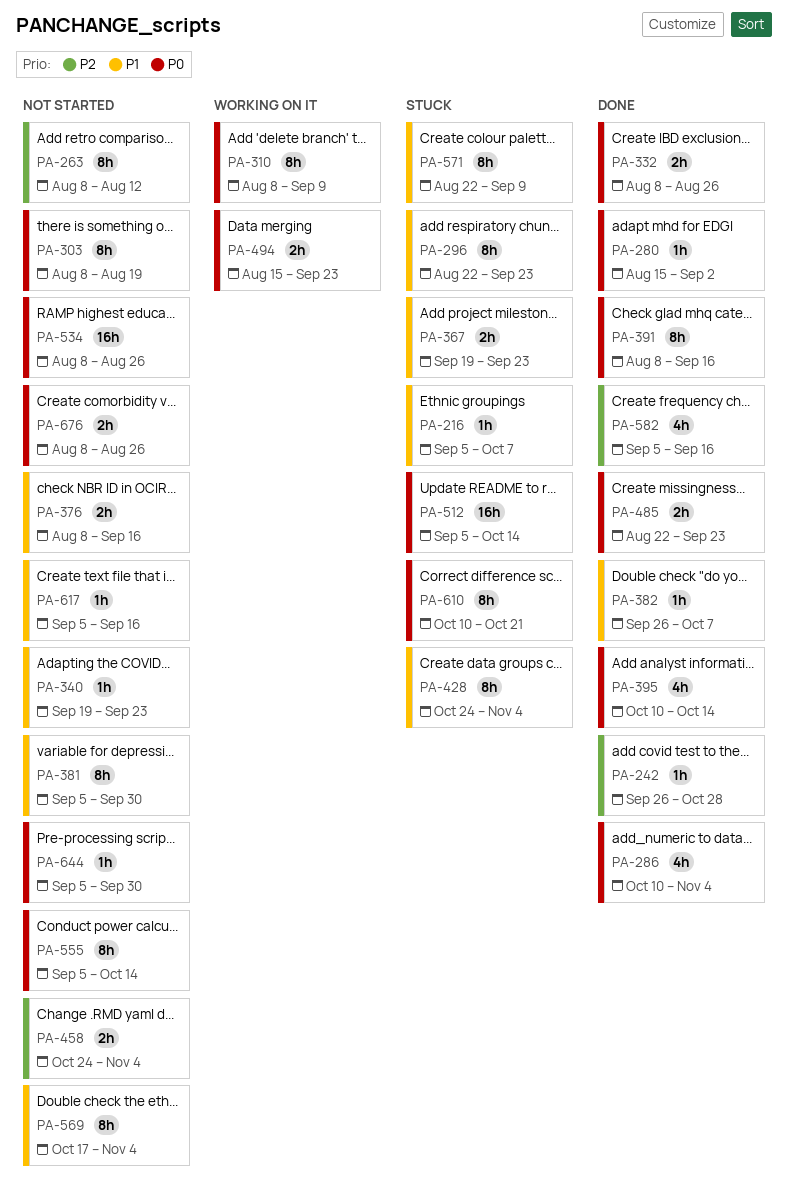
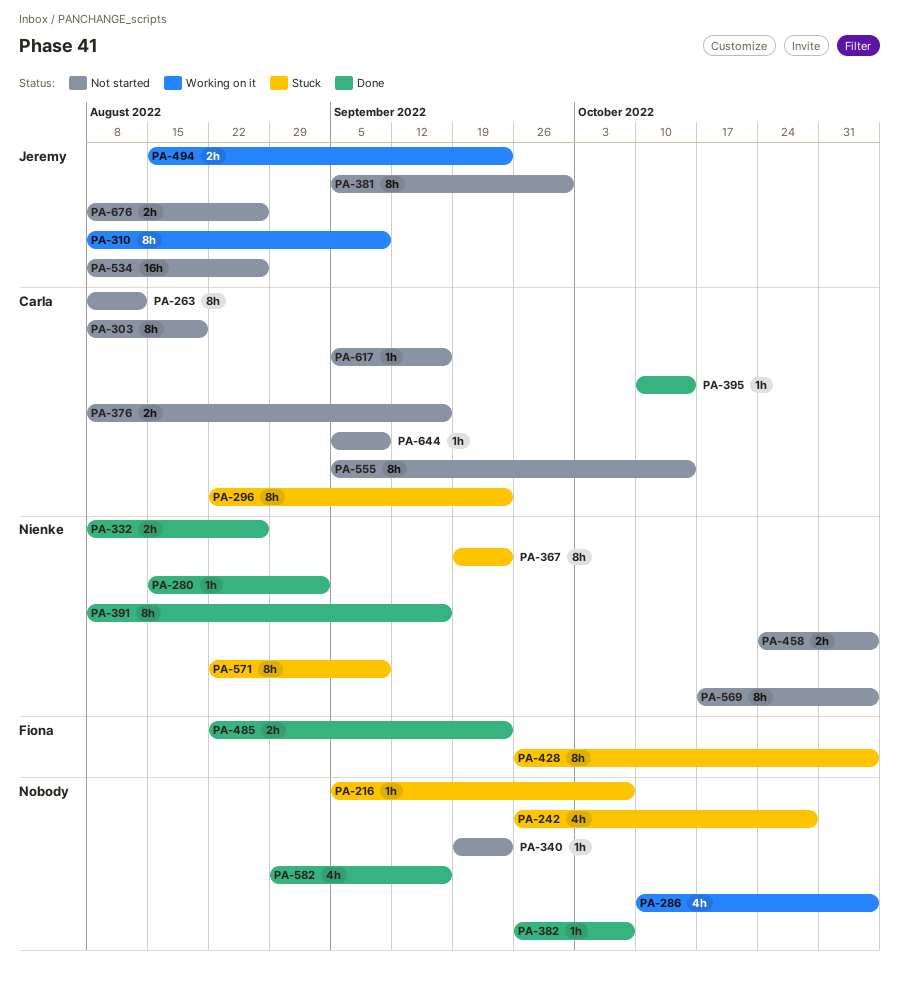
PA-242, status: Done -> Stuck
PA-242, estimate: 1h -> 4h
PA-286, status: Done -> Working on it
PA-367, estimate: 2h -> 8h
PA-395, estimate: 4h -> 1h
PA-428, start: Oct 24 -> Sep 26
PA-512: present -> none
PA-582, start: Sep 5 -> Aug 29
PA-610: present -> none
PA-644, due: Sep 30 -> Sep 9

